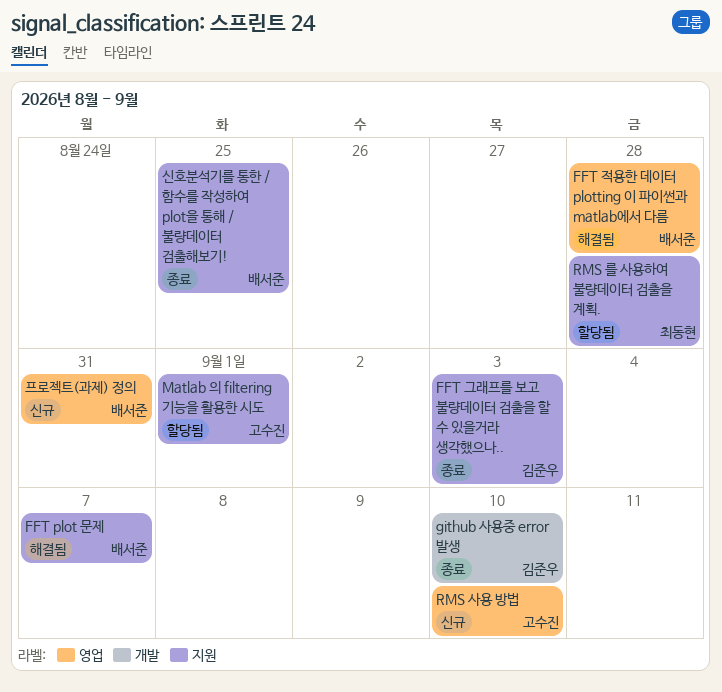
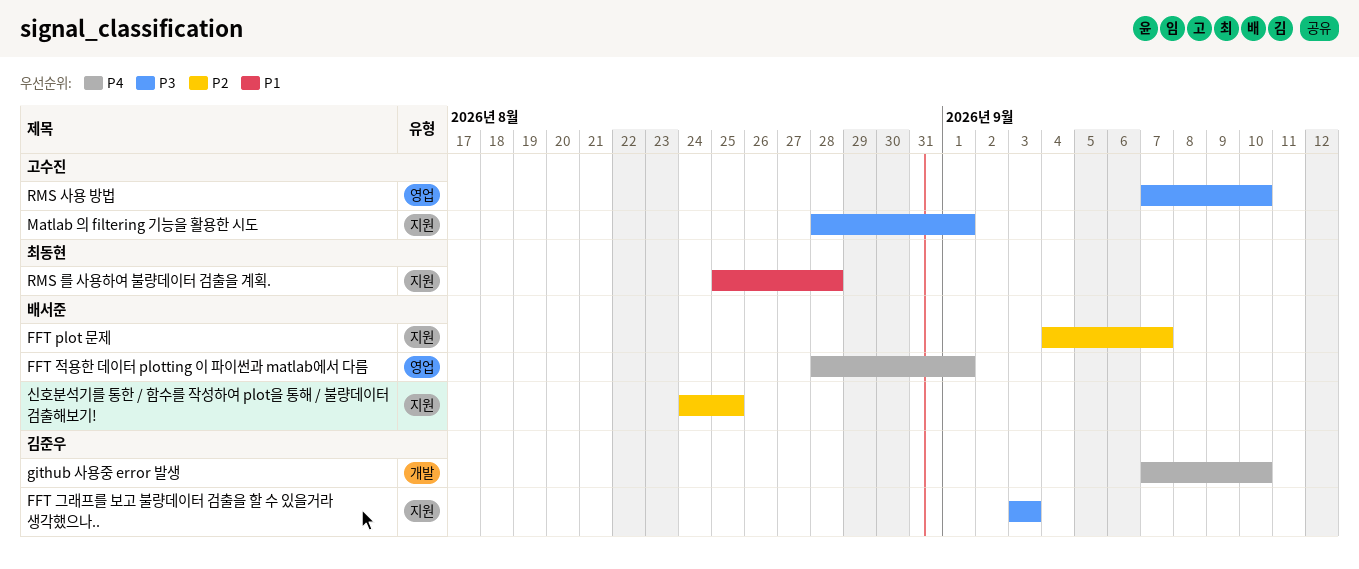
FFT 적용한 데이터 plotting 이 파이썬과 matlab에서 다름, due: Aug 28 -> Sep 1
프로젝트(과제) 정의: present -> none

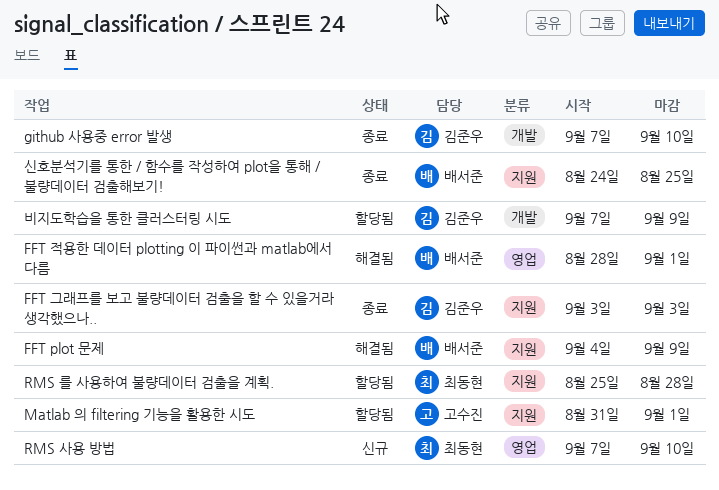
FFT plot 문제, due: Sep 7 -> Sep 9
Matlab 의 filtering 기능을 활용한 시도, start: Aug 28 -> Aug 31
RMS 사용 방법, owner: 고수진 -> 최동현
비지도학습을 통한 클러스터링 시도: none -> present

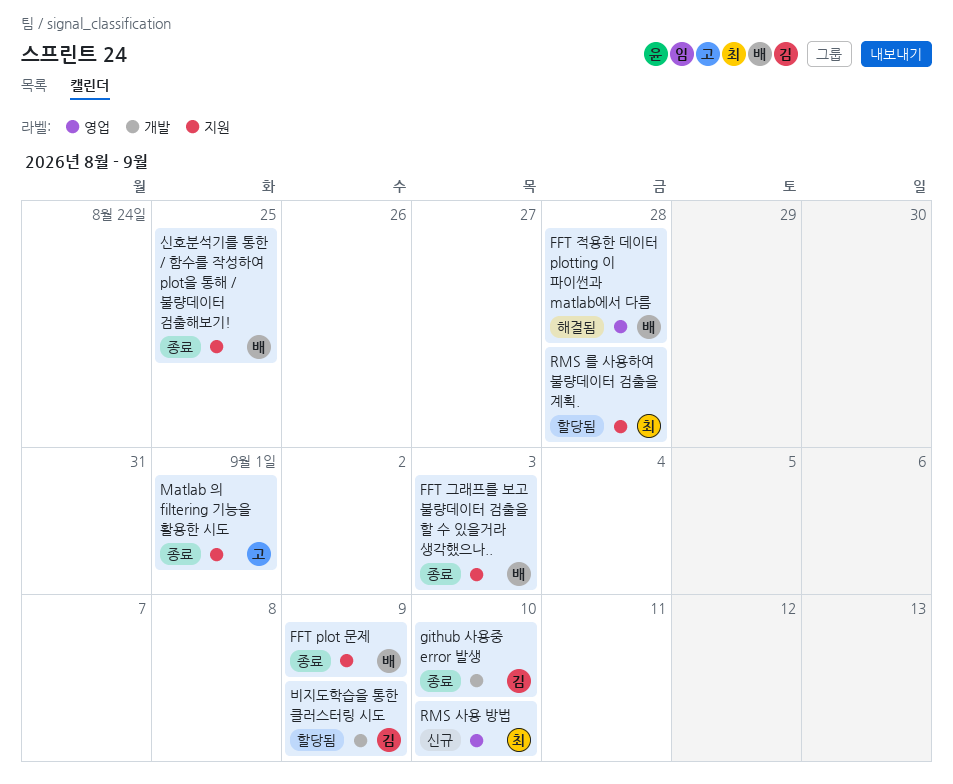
FFT plot 문제, status: 해결됨 -> 종료
FFT 그래프를 보고 불량데이터 검출을 할 수 있을거라 생각했으나.., owner: 김준우 -> 배서준
FFT 적용한 데이터 plotting 이 파이썬과 matlab에서 다름, due: Sep 1 -> Aug 28
Matlab 의 filtering 기능을 활용한 시도, status: 할당됨 -> 종료

